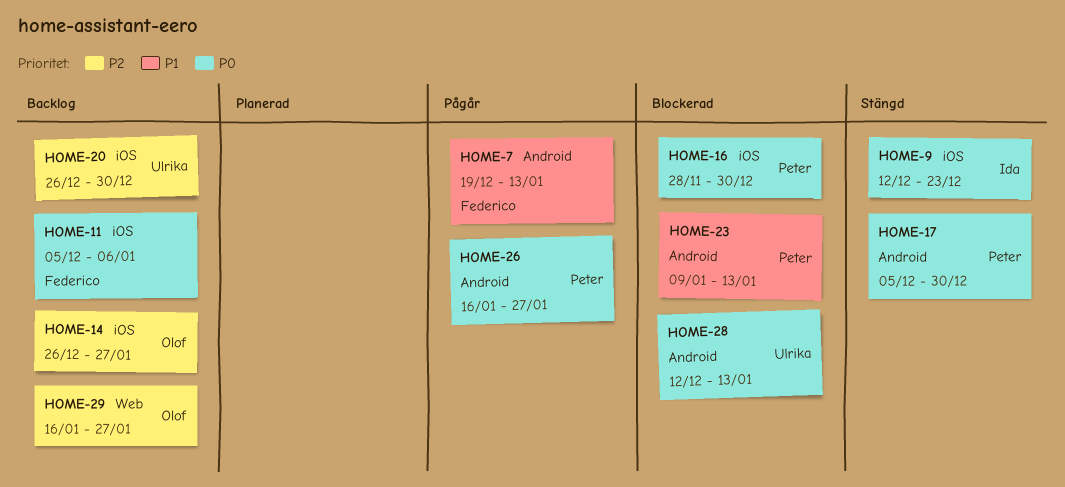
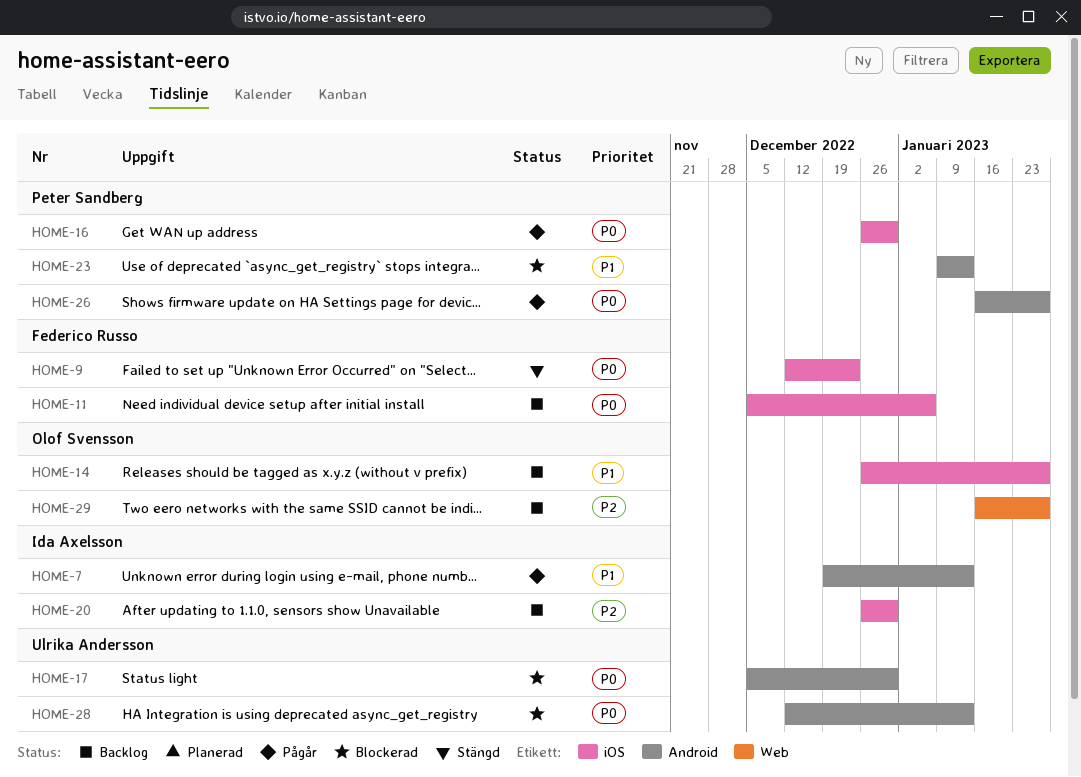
HOME-7, owner: Federico Russo -> Ida Axelsson
HOME-9, owner: Ida Axelsson -> Federico Russo
HOME-14, priority: P2 -> P1
HOME-16, status: Blockerad -> Pågår
HOME-16, start: Nov 28 -> Dec 26
HOME-17, status: Stängd -> Blockerad
HOME-17, owner: Peter Sandberg -> Ulrika Andersson
HOME-20, owner: Ulrika Andersson -> Ida Axelsson

